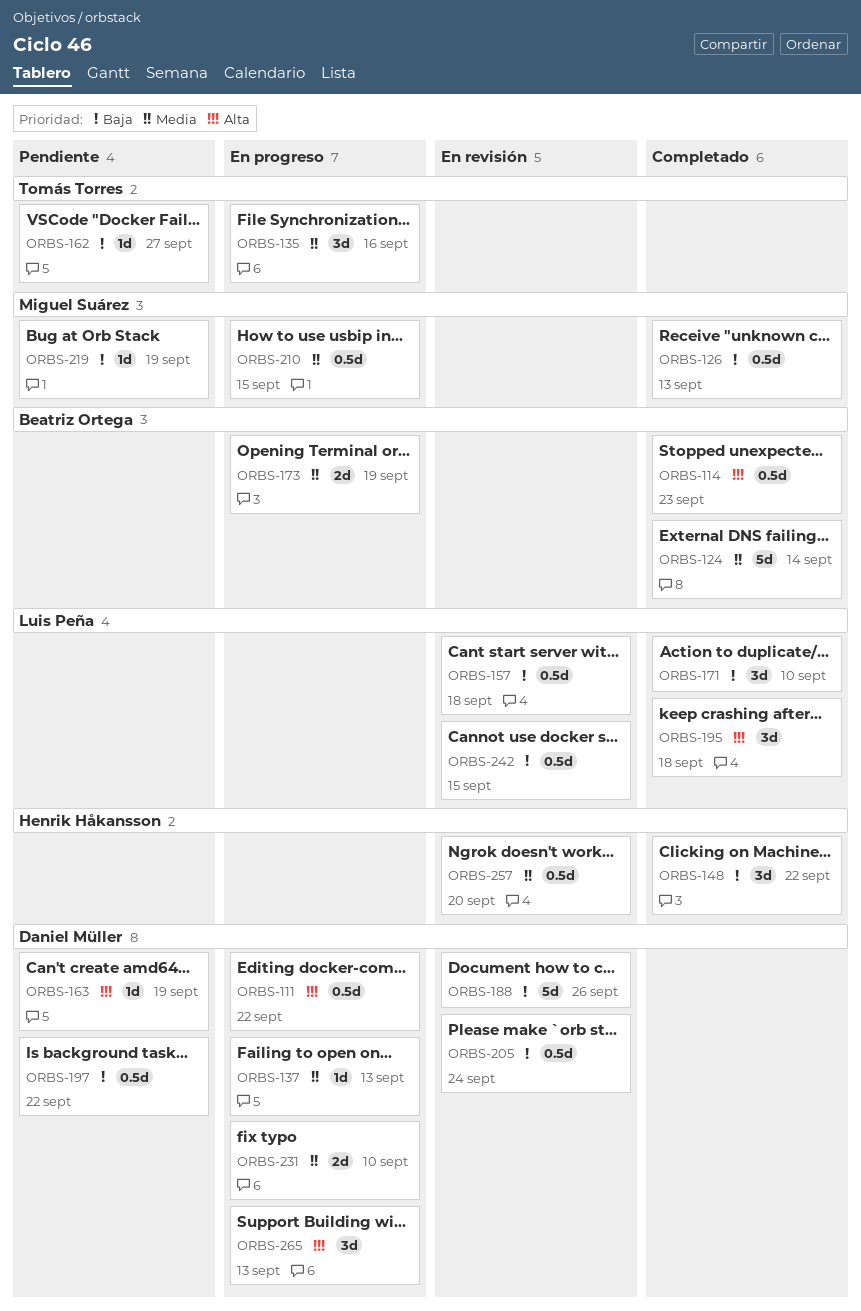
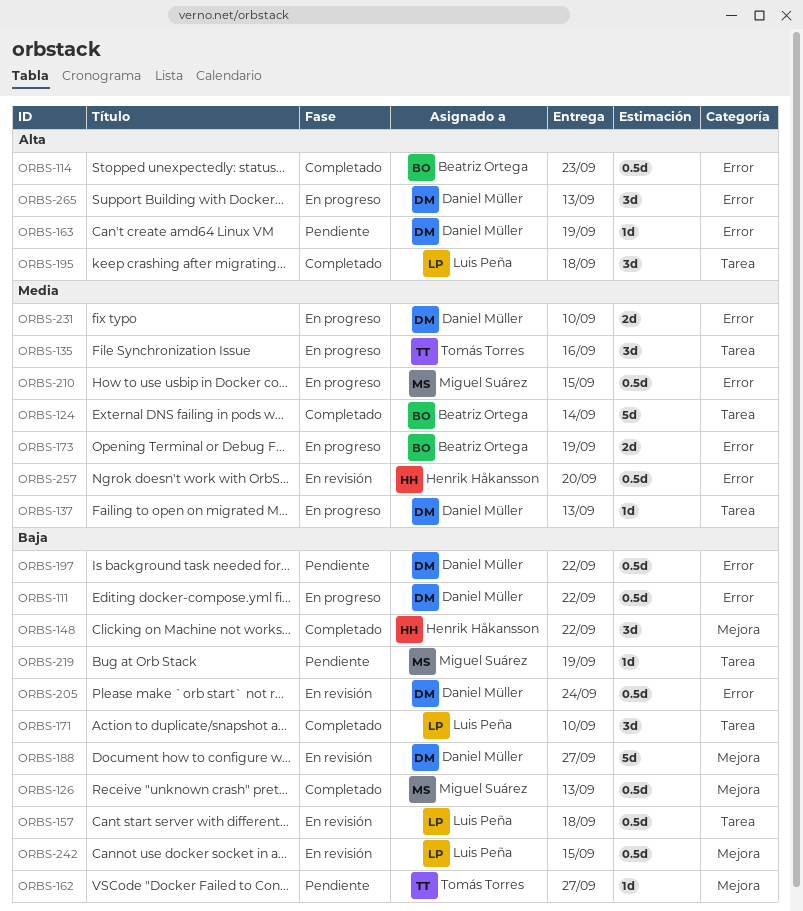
ORBS-111, priority: Alta -> Baja
ORBS-188, due: Sep 26 -> Sep 27

